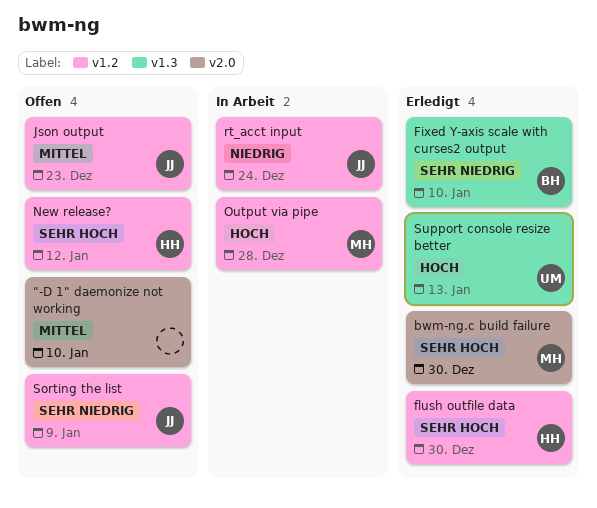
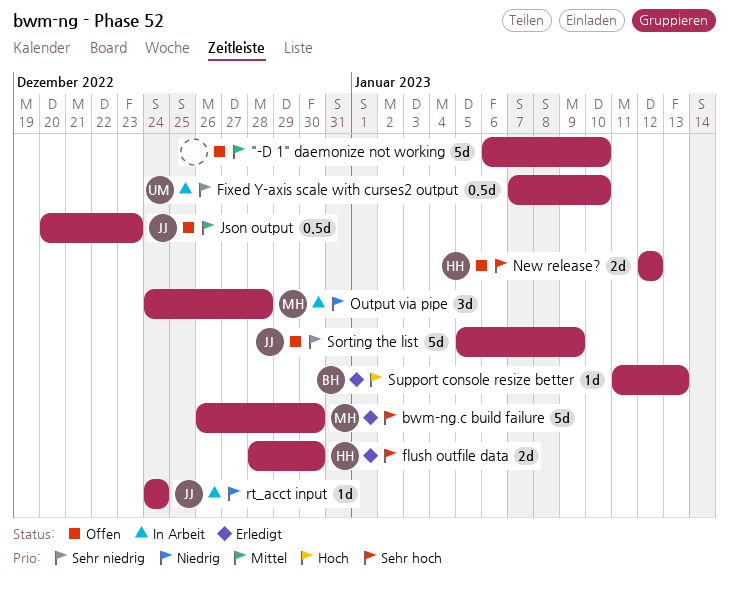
Fixed Y-axis scale with curses2 output, status: Erledigt -> In Arbeit
Fixed Y-axis scale with curses2 output, owner: BH -> UM
Output via pipe, priority: Hoch -> Niedrig
Support console resize better, owner: UM -> BH

